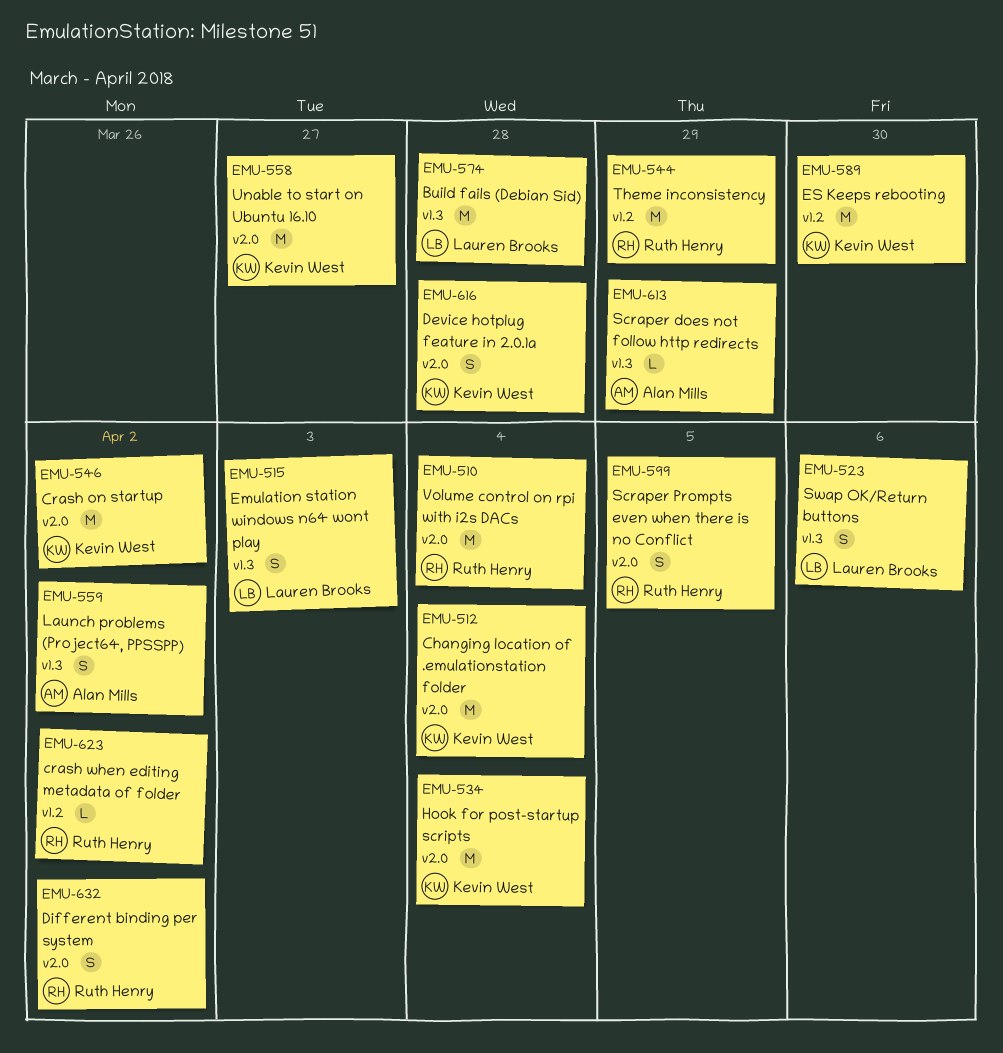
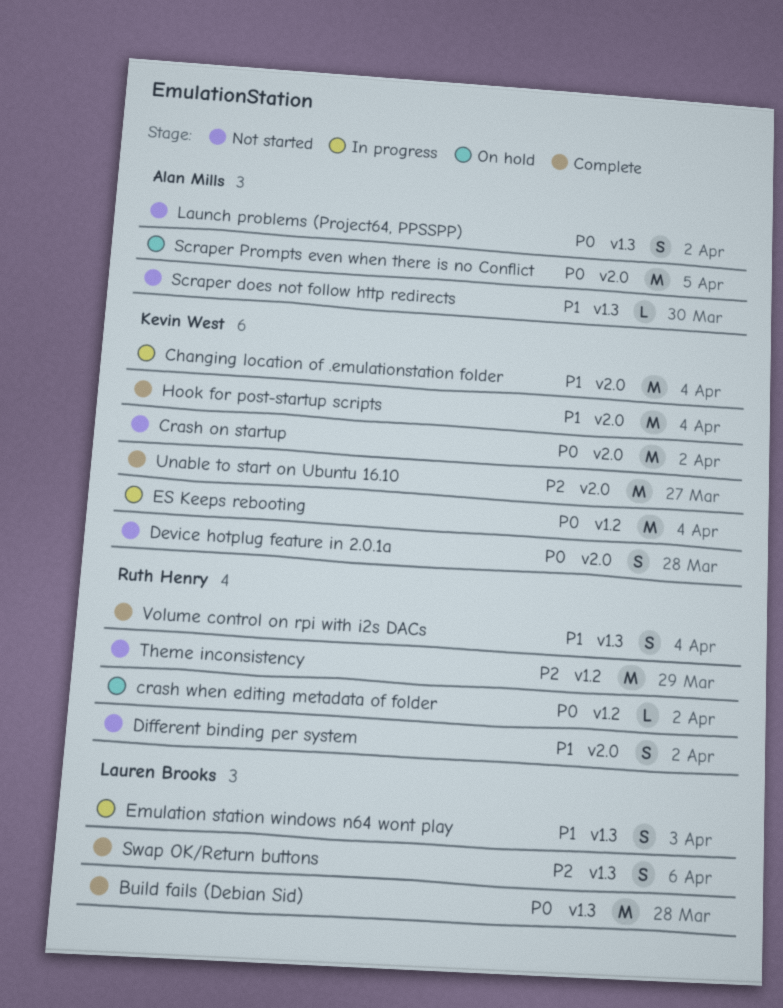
ES Keeps rebooting, due: Mar 30 -> Apr 4
Scraper does not follow http redirects, due: Mar 29 -> Mar 30
Scraper Prompts even when there is no Conflict, owner: Ruth Henry -> Alan Mills
Scraper Prompts even when there is no Conflict, estimate: S -> M
Volume control on rpi with i2s DACs, label: v2.0 -> v1.3
Volume control on rpi with i2s DACs, estimate: M -> S

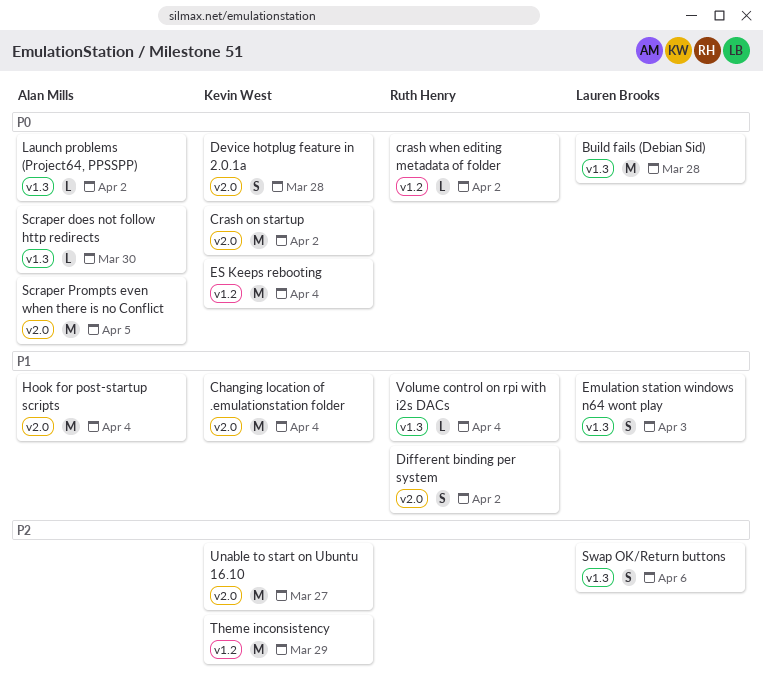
Hook for post-startup scripts, owner: Kevin West -> Alan Mills
Launch problems (Project64, PPSSPP), estimate: S -> L
Scraper does not follow http redirects, priority: P1 -> P0
Theme inconsistency, owner: Ruth Henry -> Kevin West
Volume control on rpi with i2s DACs, estimate: S -> L

